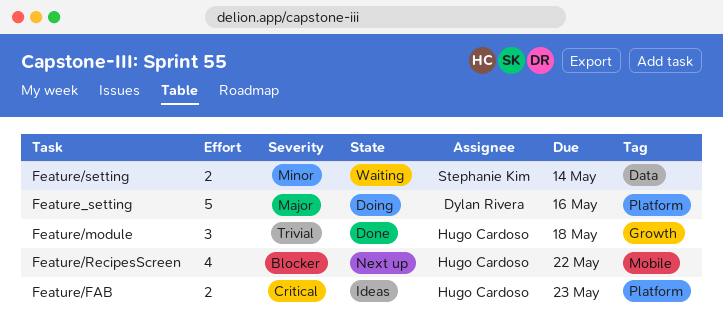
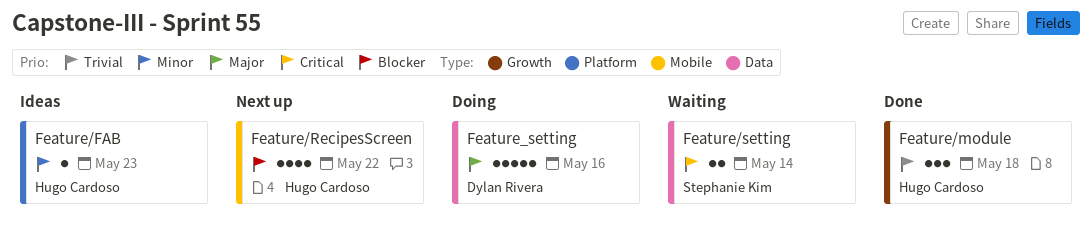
Feature/FAB, priority: Critical -> Minor
Feature/FAB, estimate: 2 -> 1
Feature/setting, priority: Minor -> Critical
Feature_setting, label: Platform -> Data

